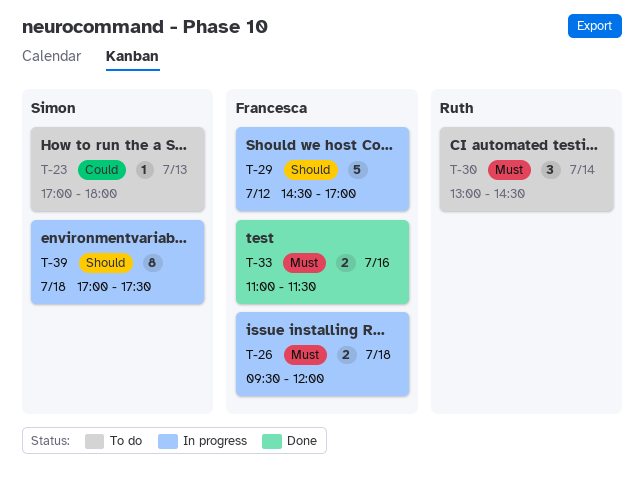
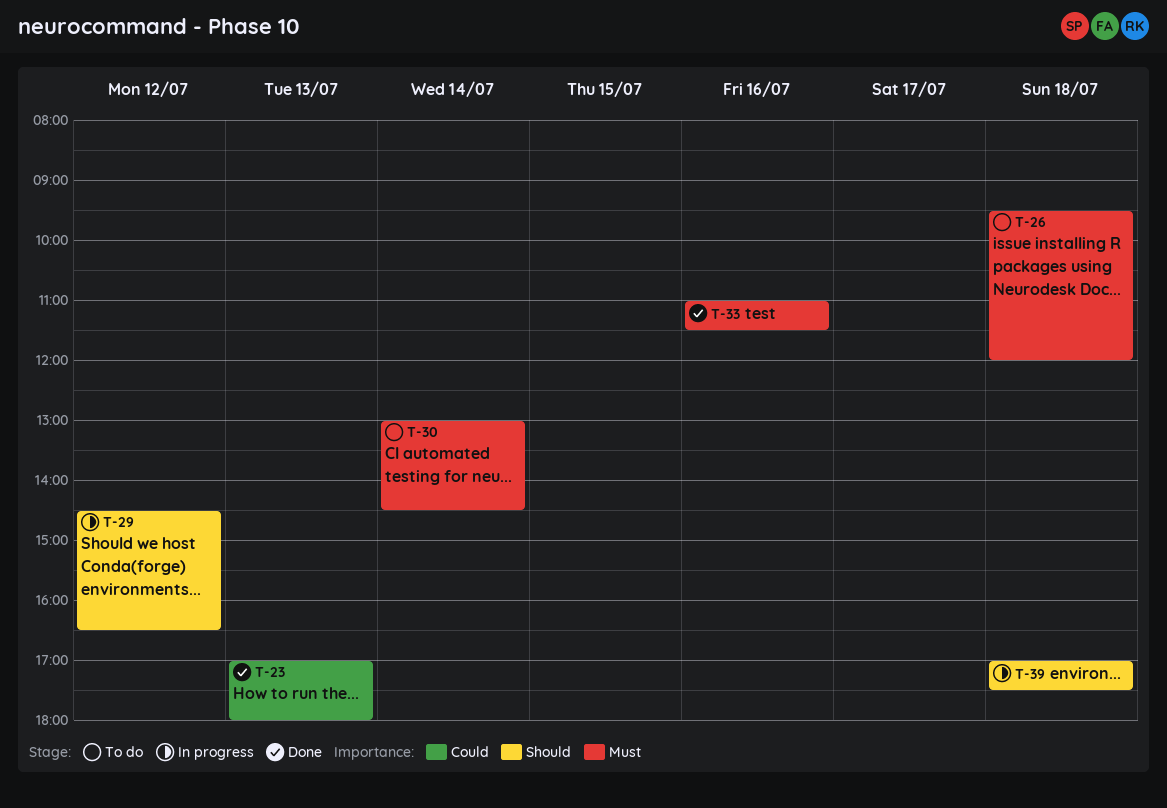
T-23, status: To do -> Done
T-26, status: In progress -> To do
T-29, ends: 17:00 -> 16:30

